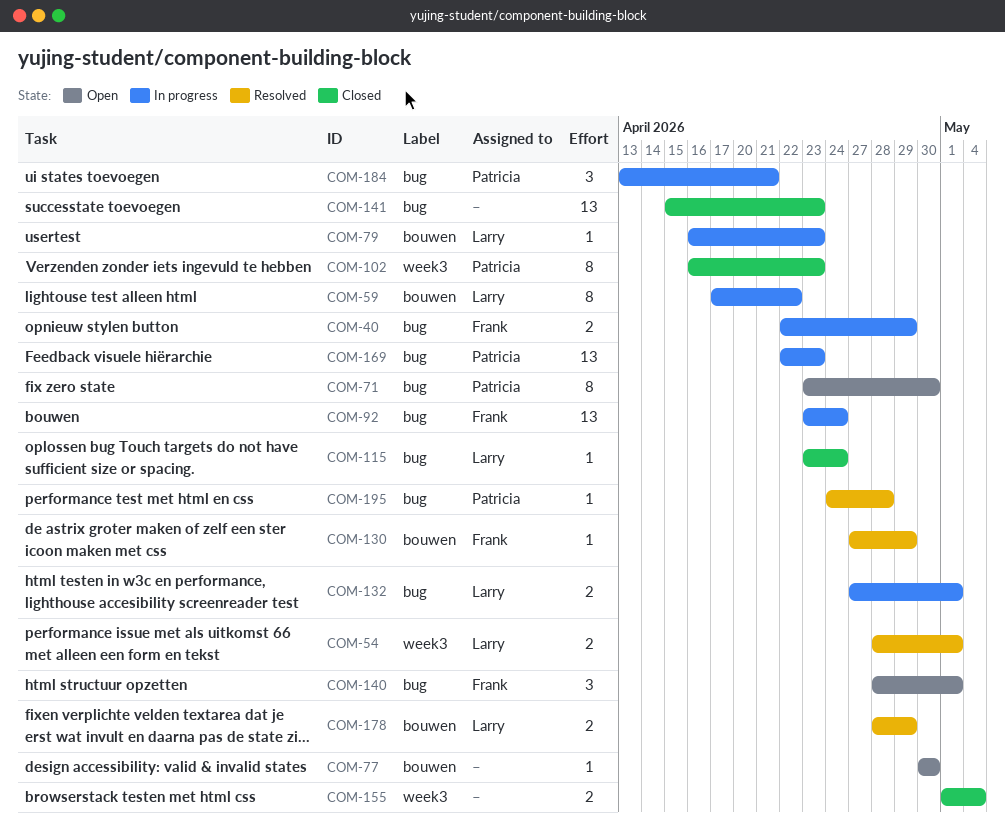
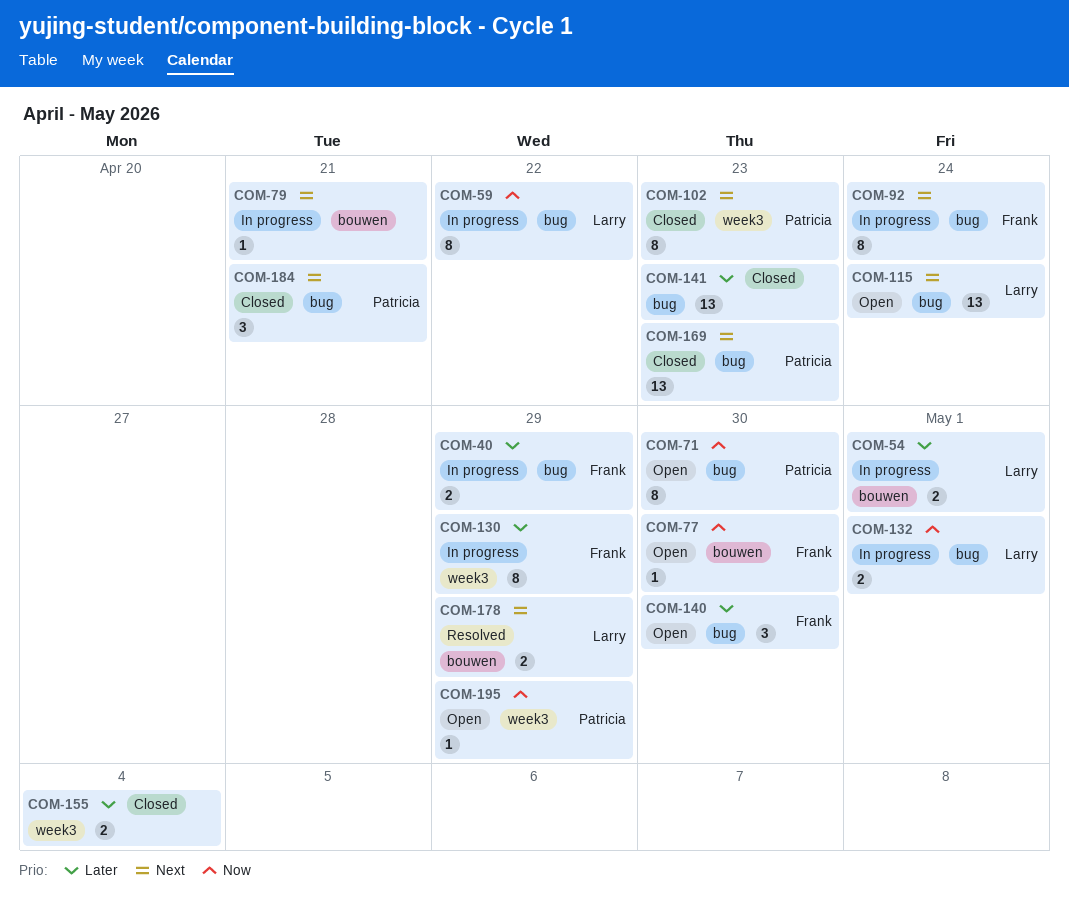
COM-54, status: Resolved -> In progress
COM-54, label: week3 -> bouwen
COM-59, label: bouwen -> bug
COM-77, owner: none -> Frank
COM-79, owner: Larry -> none
COM-79, due: Apr 23 -> Apr 21
COM-92, estimate: 13 -> 8
COM-115, status: Closed -> Open
COM-115, estimate: 1 -> 13
COM-130, status: Resolved -> In progress
COM-130, label: bouwen -> week3
COM-130, estimate: 1 -> 8
COM-140, due: May 1 -> Apr 30
COM-169, status: In progress -> Closed
COM-184, status: In progress -> Closed
COM-195, status: Resolved -> Open
COM-195, label: bug -> week3
COM-195, due: Apr 28 -> Apr 29

